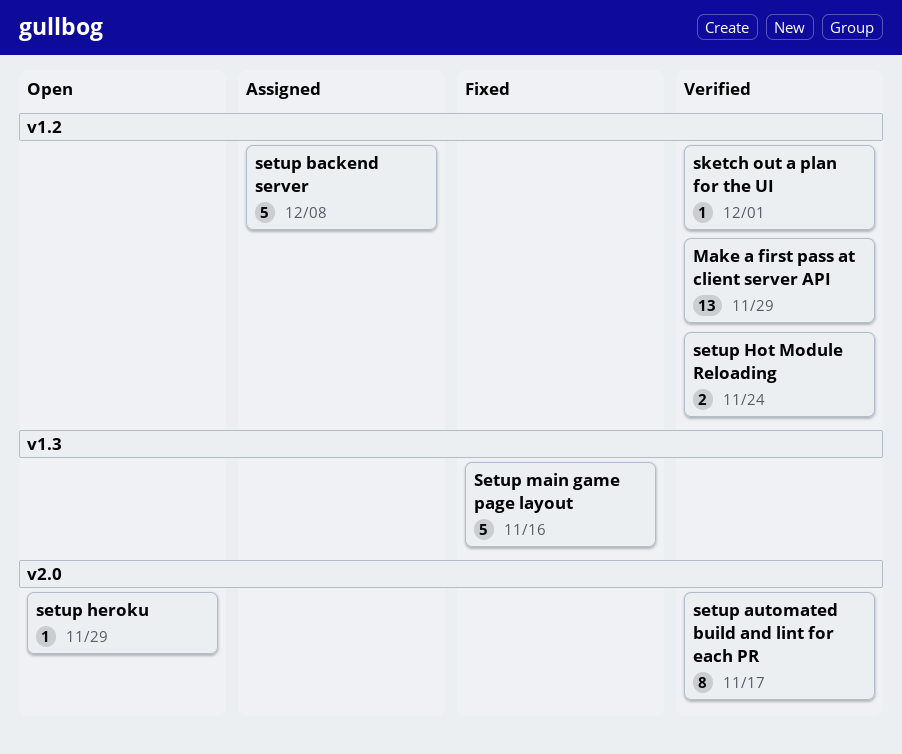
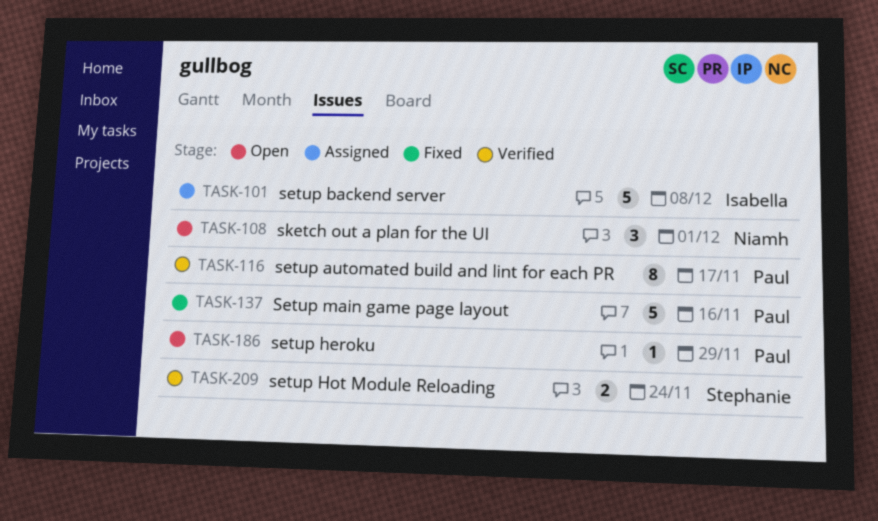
Make a first pass at client server API: present -> none
sketch out a plan for the UI, status: Verified -> Open
sketch out a plan for the UI, estimate: 1 -> 3

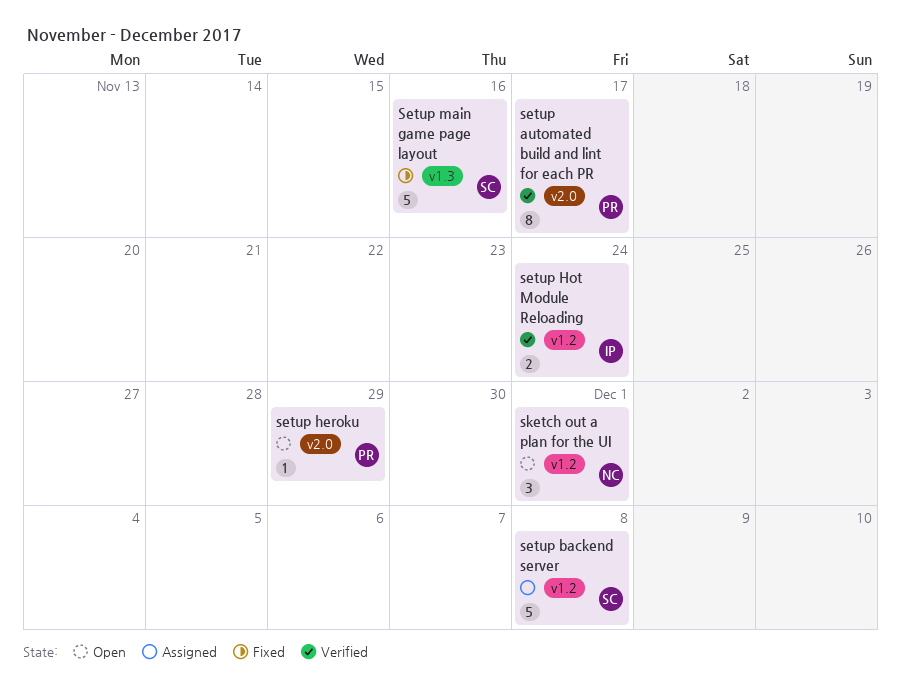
setup backend server, owner: Isabella -> Stephanie
setup Hot Module Reloading, owner: Stephanie -> Isabella
Setup main game page layout, owner: Paul -> Stephanie

